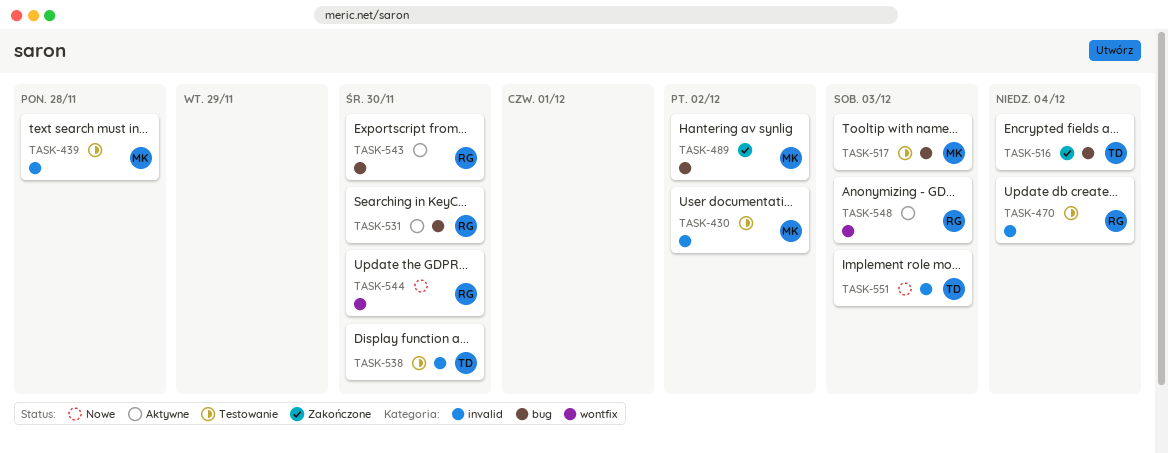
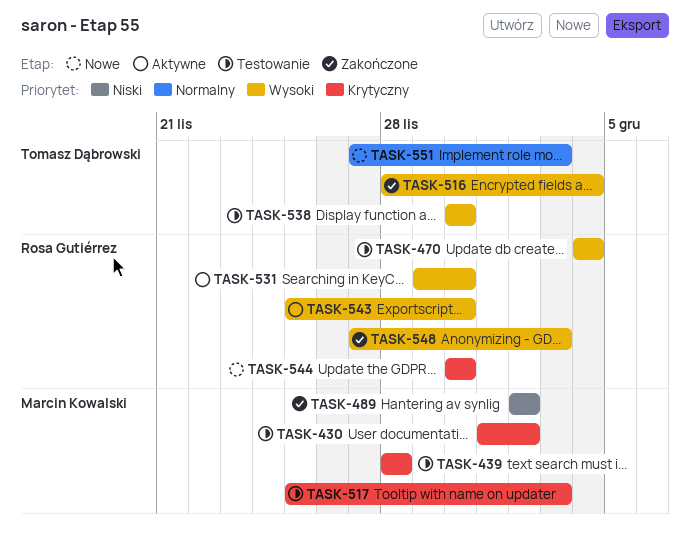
TASK-548, status: Aktywne -> Zakończone

